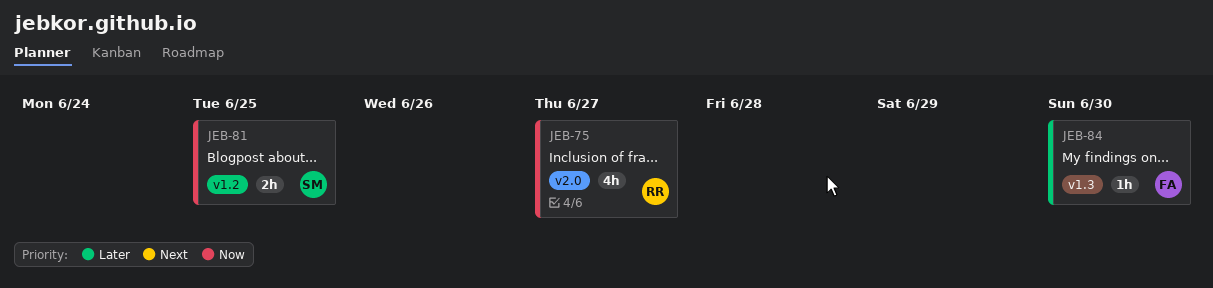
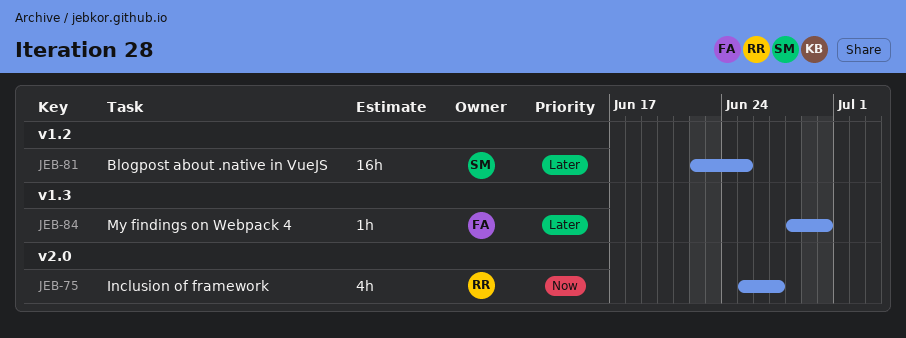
JEB-81, priority: Now -> Later
JEB-81, estimate: 2h -> 16h

